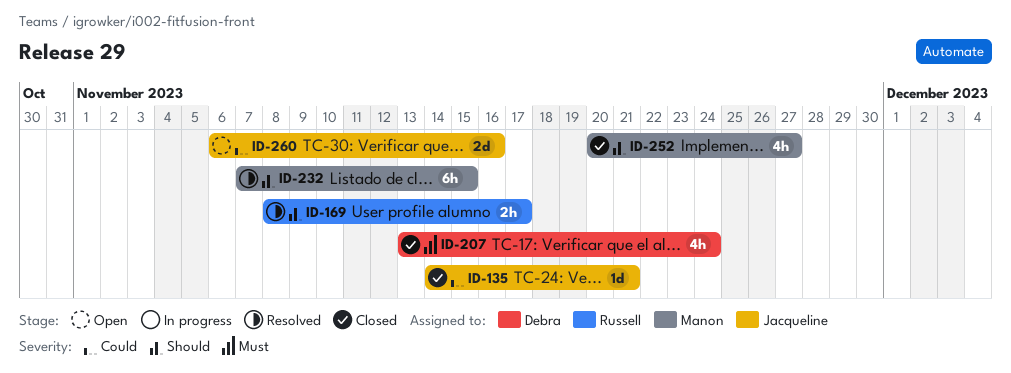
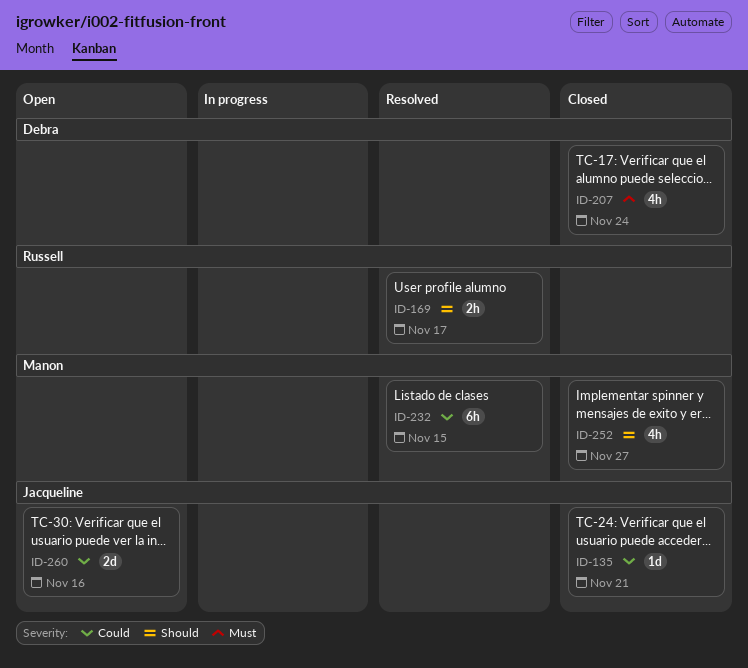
ID-232, priority: Should -> Could

